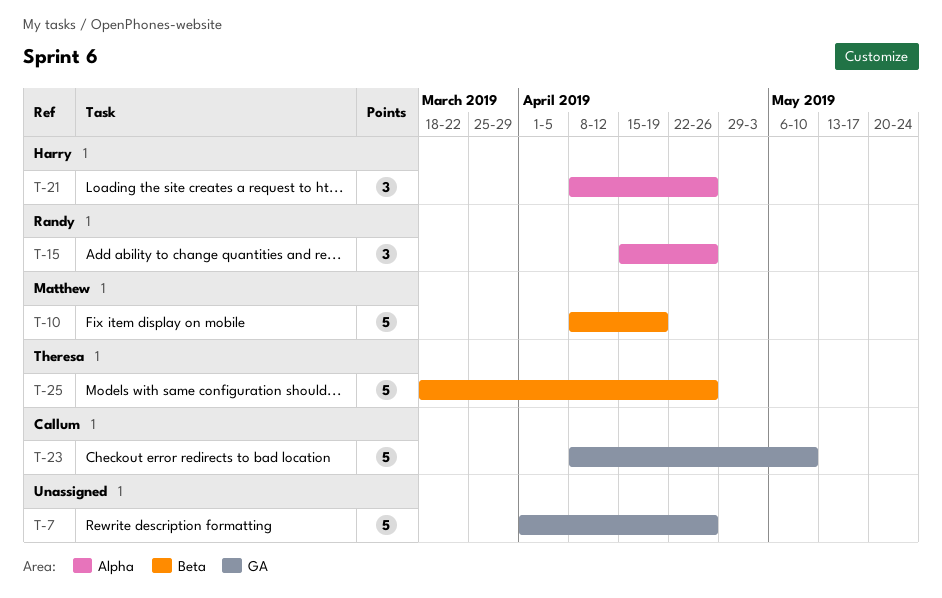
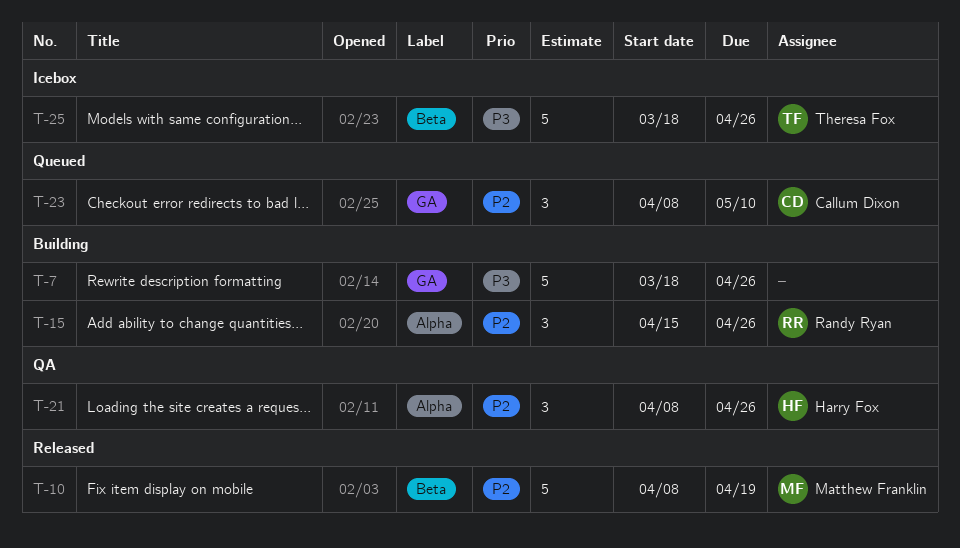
T-7, start: Apr 1 -> Mar 18
T-23, estimate: 5 -> 3

